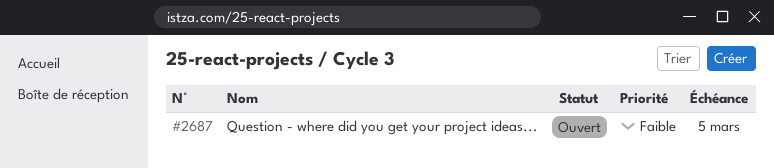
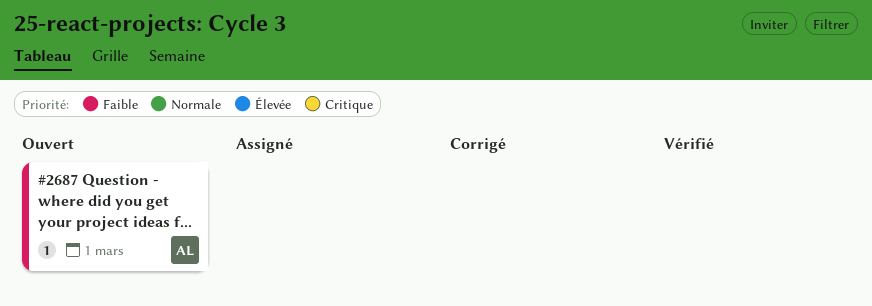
#2687, due: Mar 5 -> Mar 1

